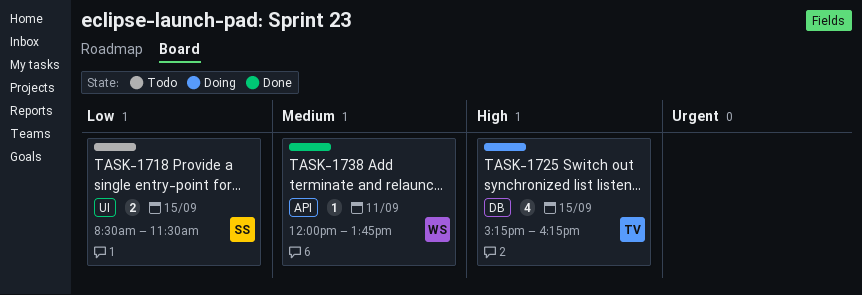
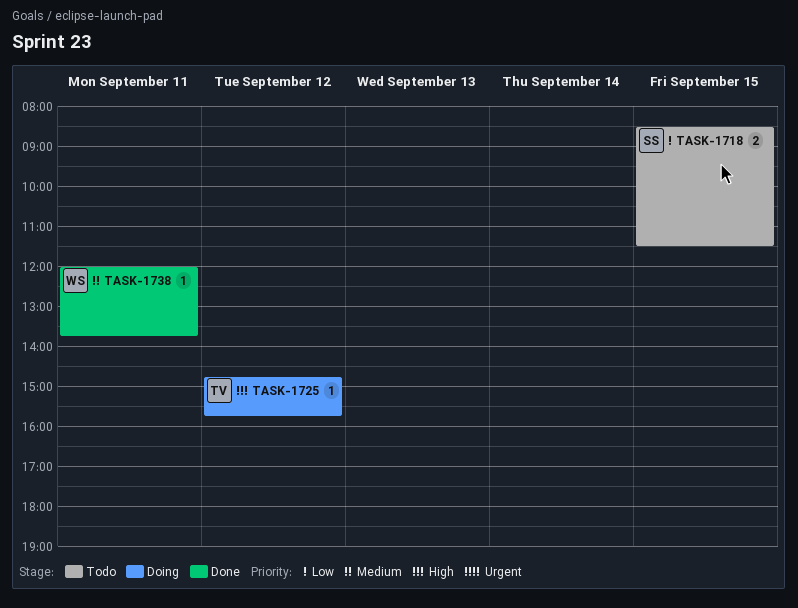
TASK-1725, estimate: 4 -> 1
TASK-1725, day: Sep 15 -> Sep 12
TASK-1725, begins: 15:15 -> 14:45
TASK-1725, ends: 16:15 -> 15:45

